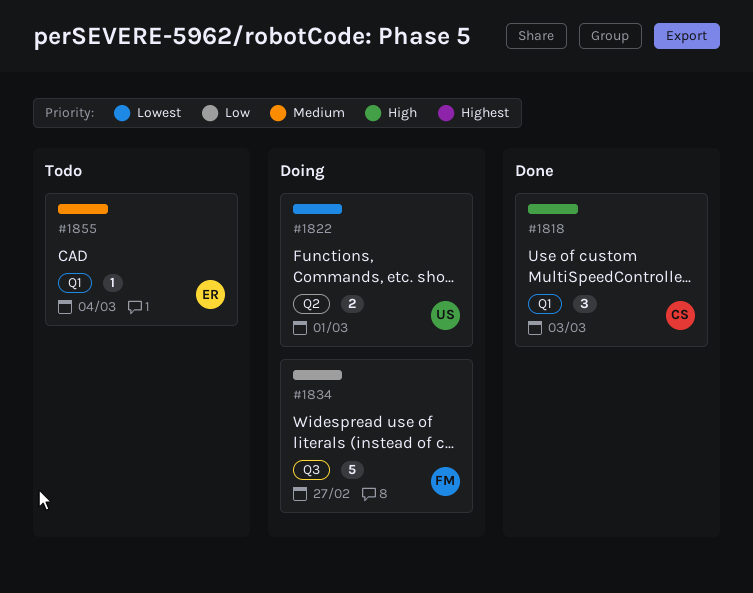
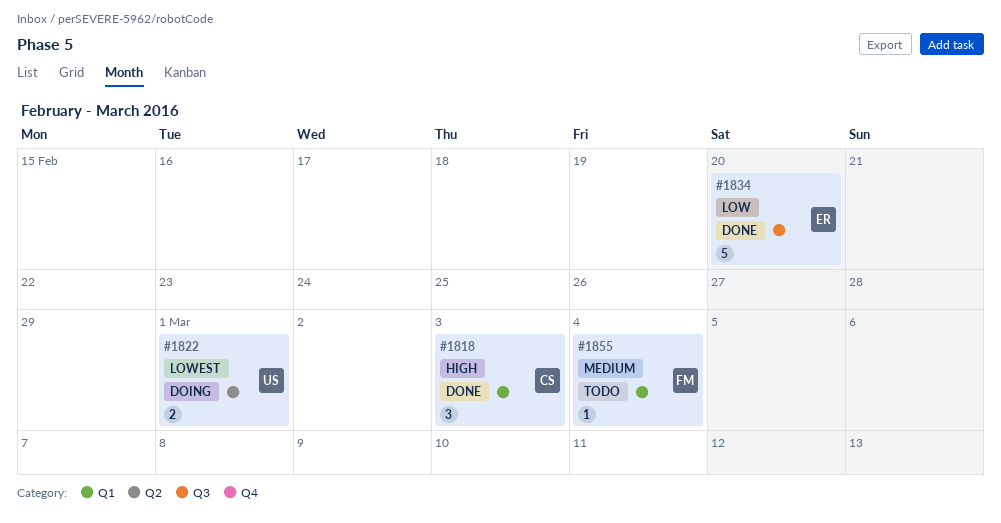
#1834, status: Doing -> Done
#1834, owner: FM -> ER
#1834, due: Feb 27 -> Feb 20
#1855, owner: ER -> FM

